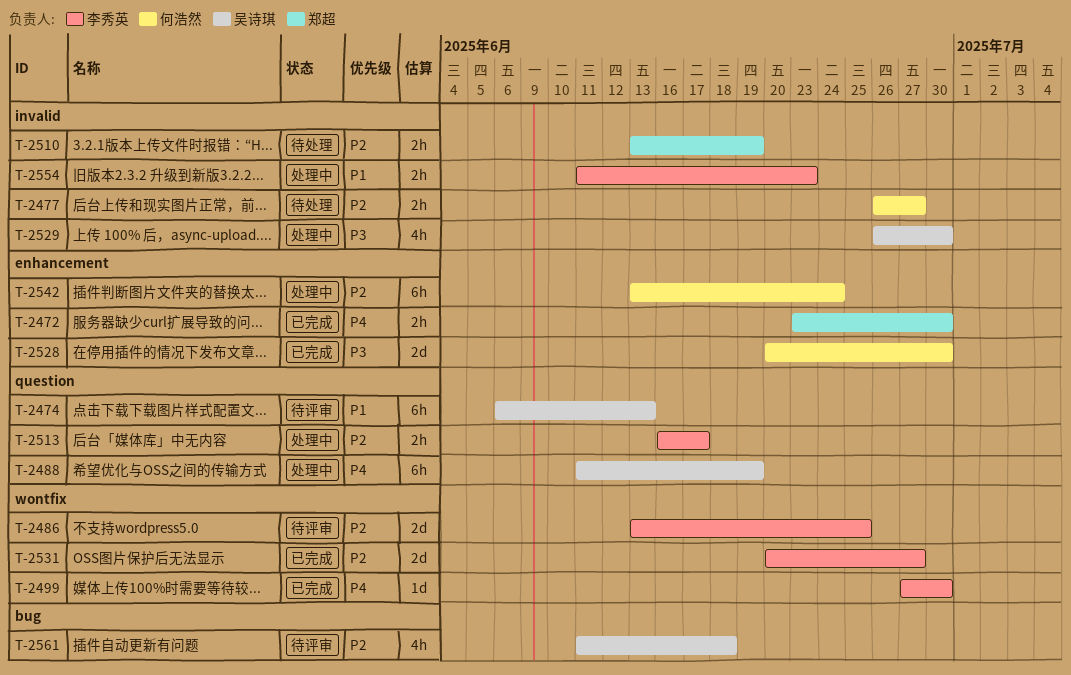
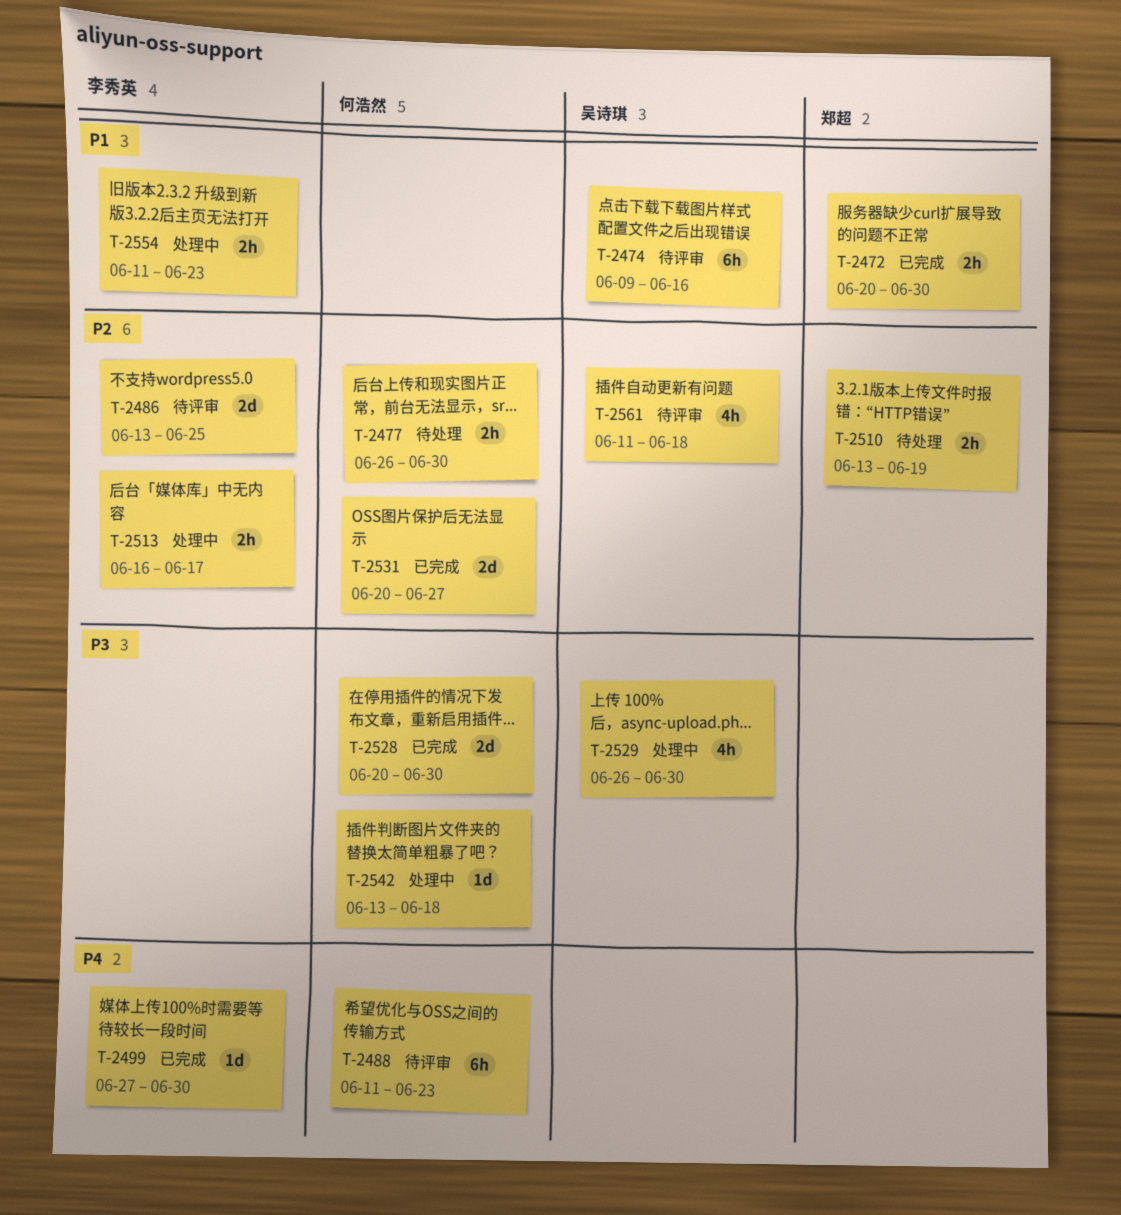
T-2472, priority: P4 -> P1
T-2472, start: Jun 23 -> Jun 20
T-2474, start: Jun 6 -> Jun 9
T-2474, due: Jun 13 -> Jun 16
T-2477, due: Jun 27 -> Jun 30
T-2488, status: 处理中 -> 待评审
T-2488, owner: 吴诗琪 -> 何浩然
T-2488, due: Jun 19 -> Jun 23
T-2531, owner: 李秀英 -> 何浩然
T-2542, priority: P2 -> P3
T-2542, estimate: 6h -> 1d
T-2542, due: Jun 24 -> Jun 18

